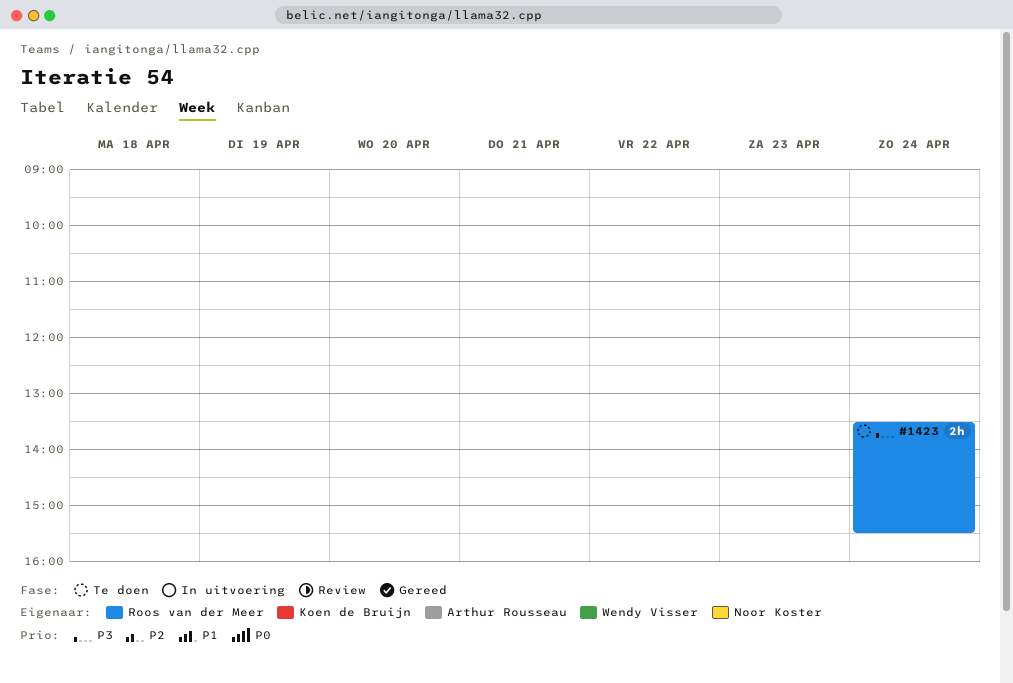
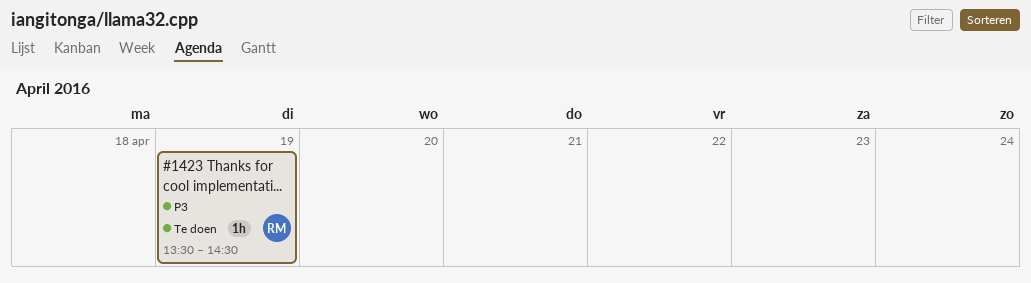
#1423, estimate: 2h -> 1h
#1423, day: Apr 24 -> Apr 19
#1423, ends: 15:30 -> 14:30

